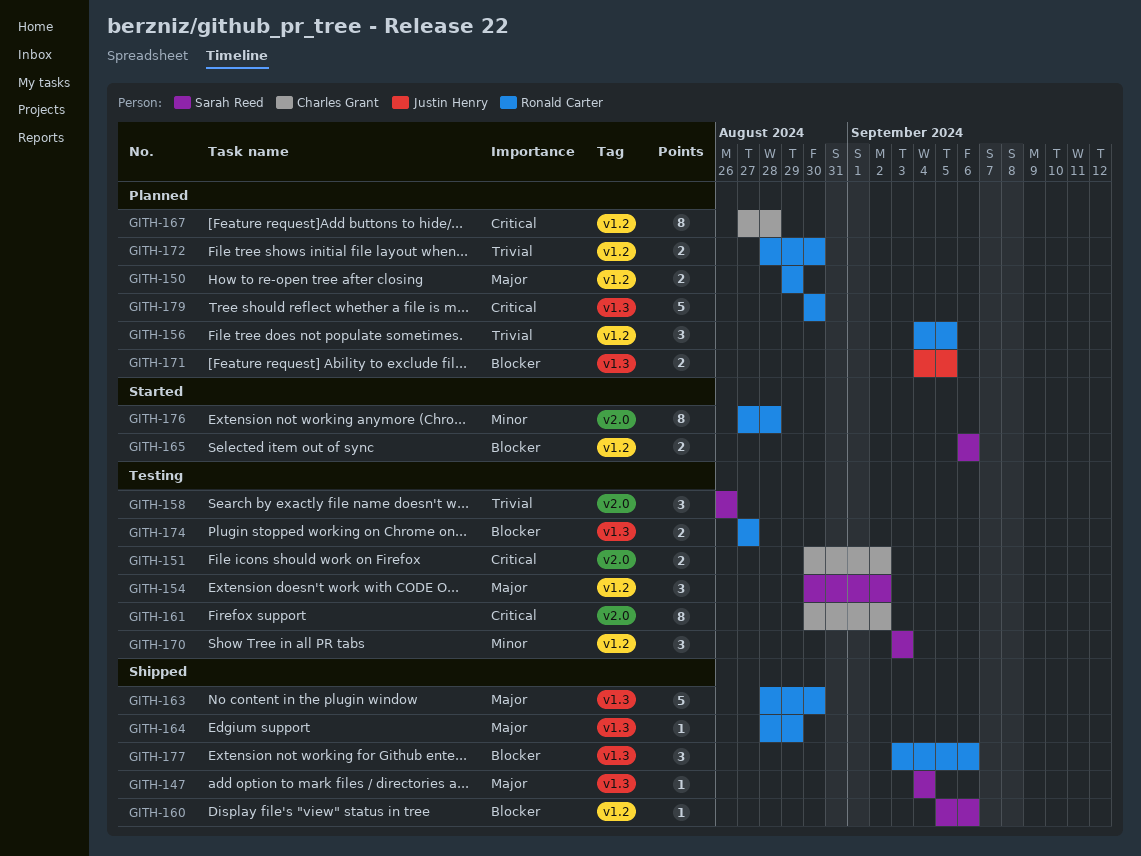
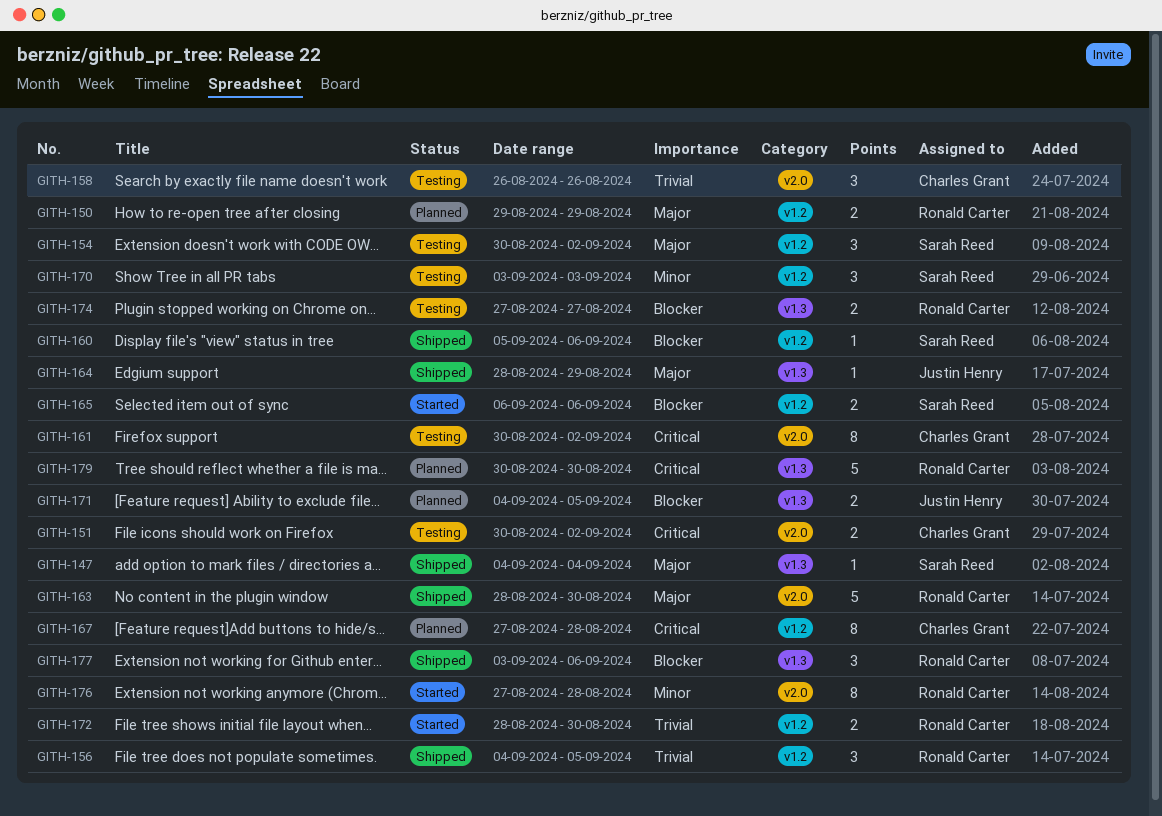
GITH-156, status: Planned -> Shipped
GITH-158, owner: Sarah Reed -> Charles Grant
GITH-163, label: v1.3 -> v2.0
GITH-164, owner: Ronald Carter -> Justin Henry
GITH-172, status: Planned -> Started

